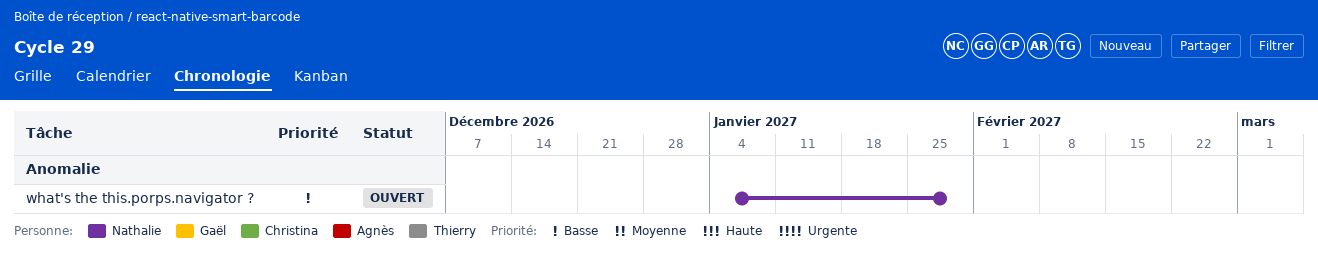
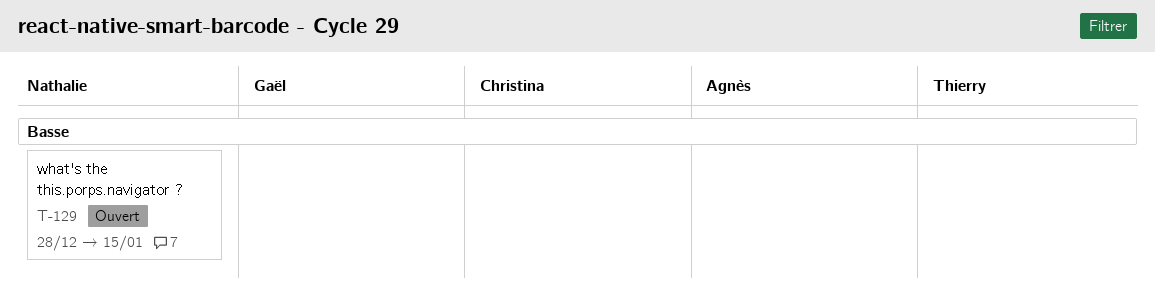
what's the this.porps.navigator ?, start: Jan 4 -> Dec 28
what's the this.porps.navigator ?, due: Jan 29 -> Jan 15

